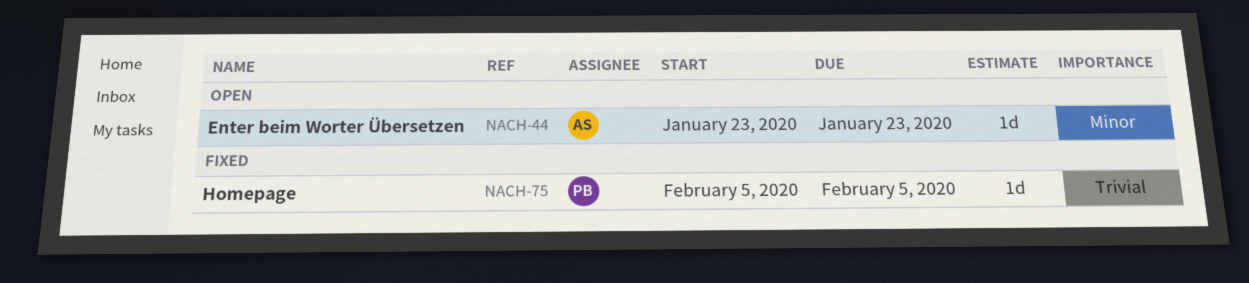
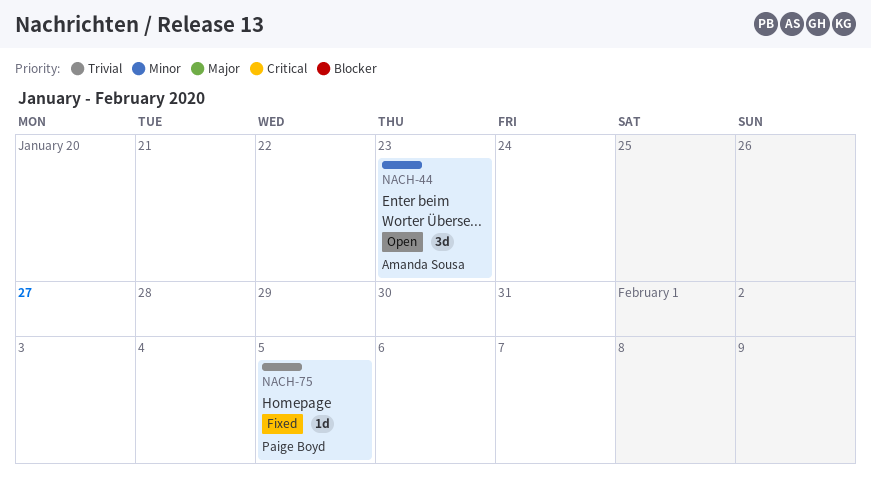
NACH-44, estimate: 1d -> 3d

